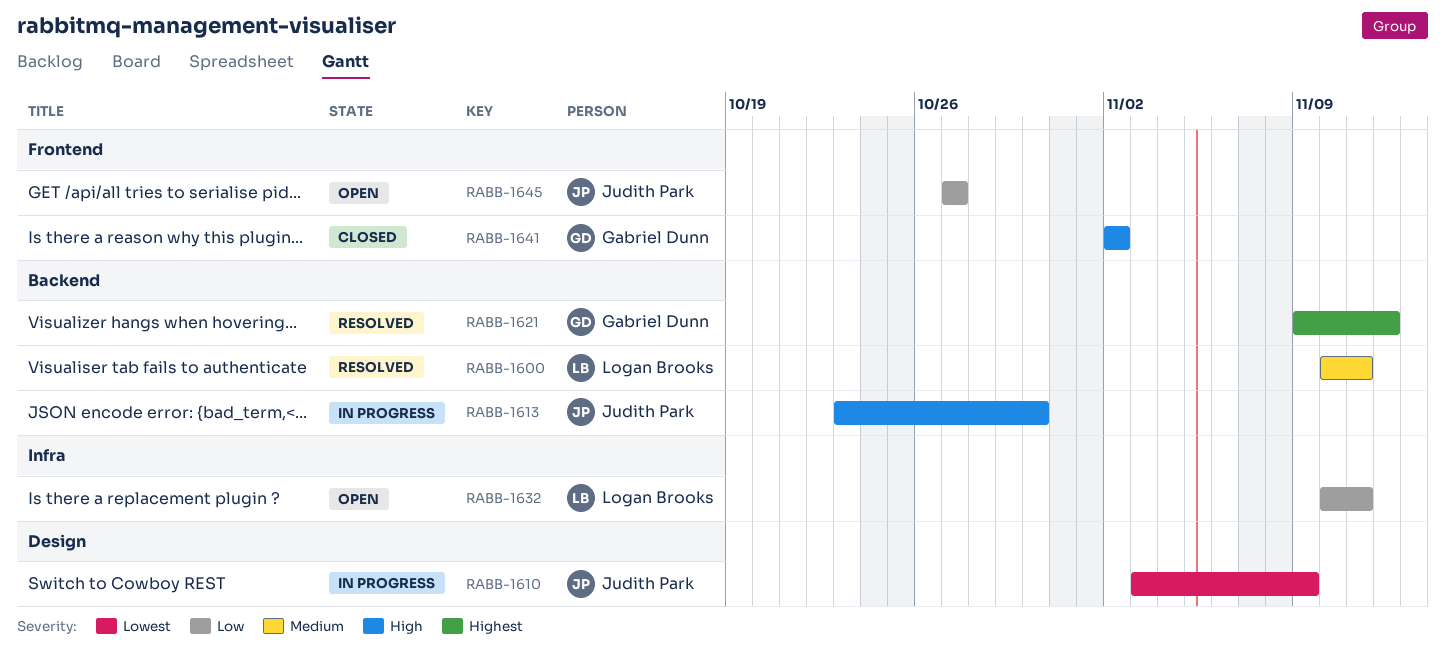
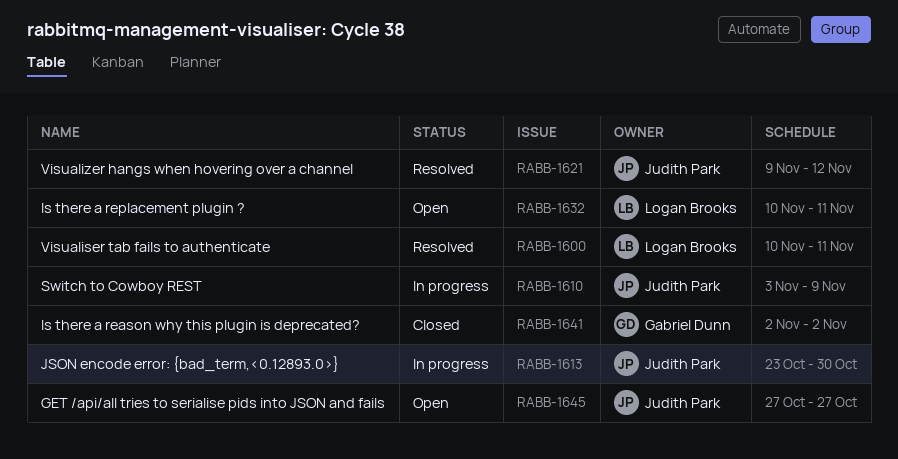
RABB-1621, owner: Gabriel Dunn -> Judith Park

